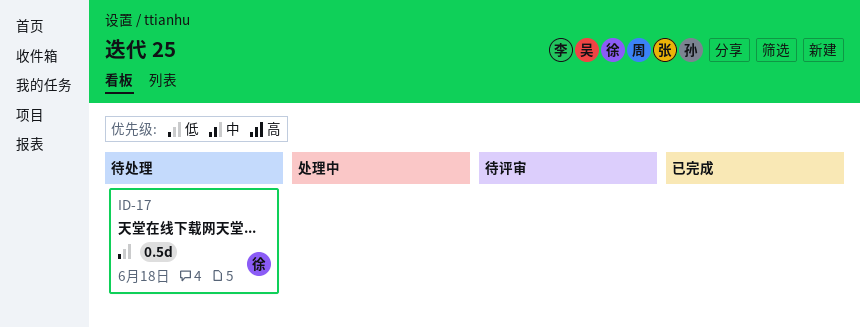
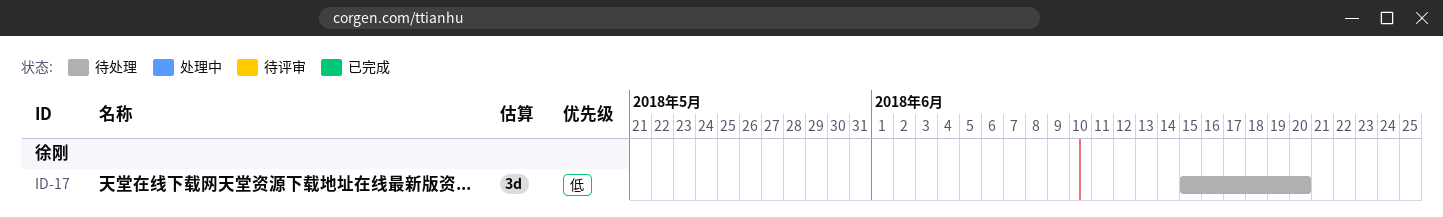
ID-17, estimate: 0.5d -> 3d
ID-17, due: Jun 18 -> Jun 20

